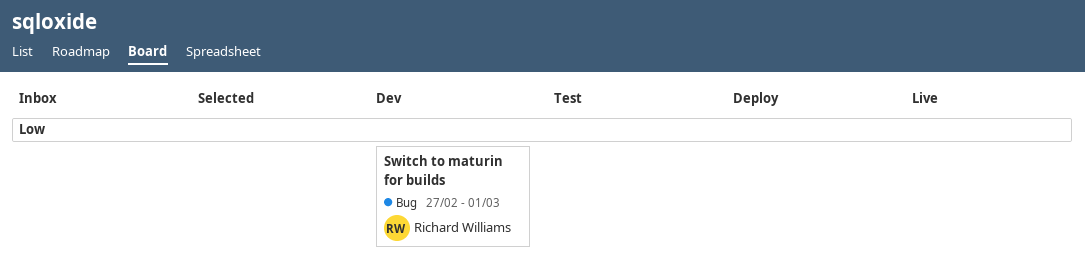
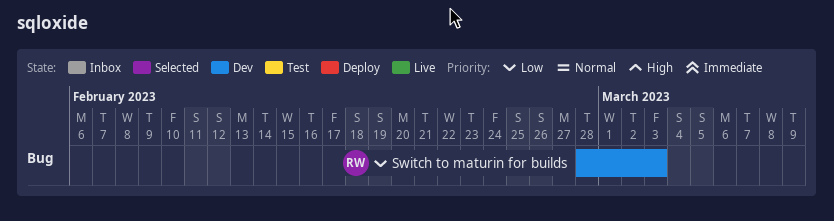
Switch to maturin for builds, start: Feb 27 -> Feb 28
Switch to maturin for builds, due: Mar 1 -> Mar 3

